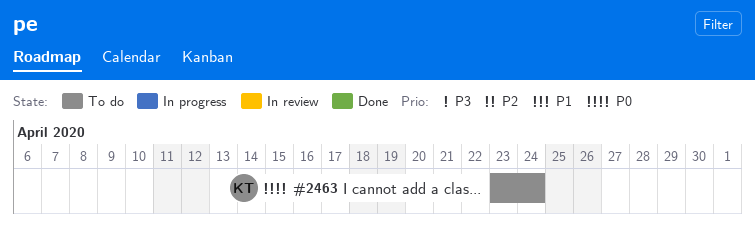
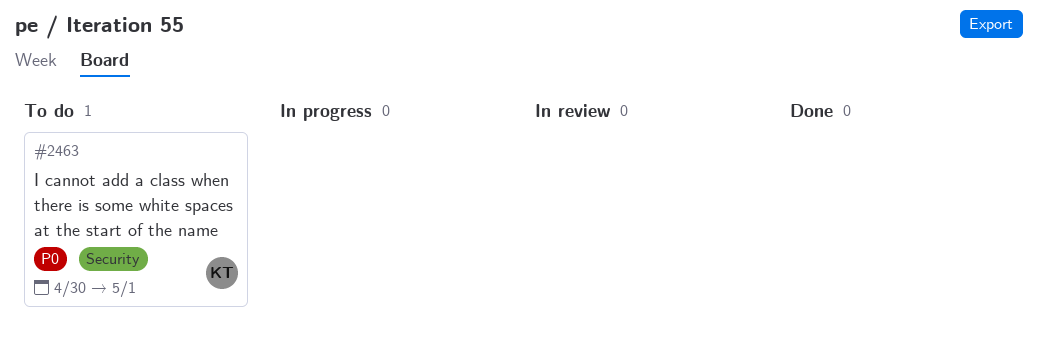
#2463, start: Apr 23 -> Apr 30
#2463, due: Apr 24 -> May 1

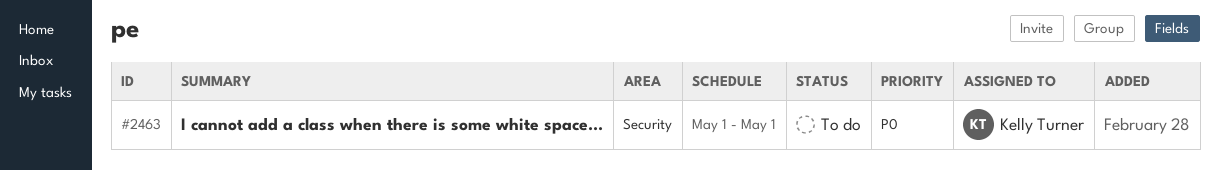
#2463, start: Apr 30 -> May 1

